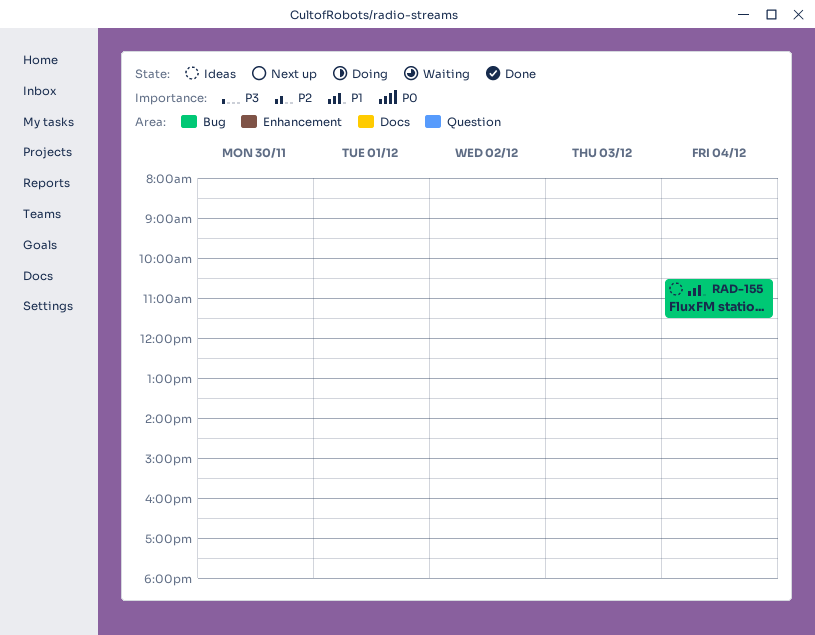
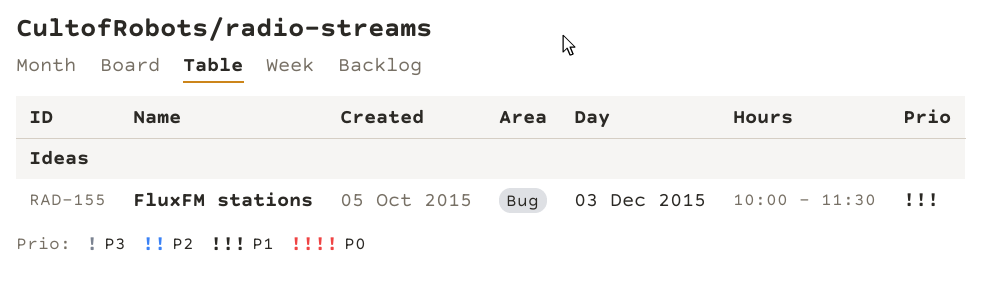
RAD-155, day: Dec 4 -> Dec 3
RAD-155, begins: 10:30 -> 10:00

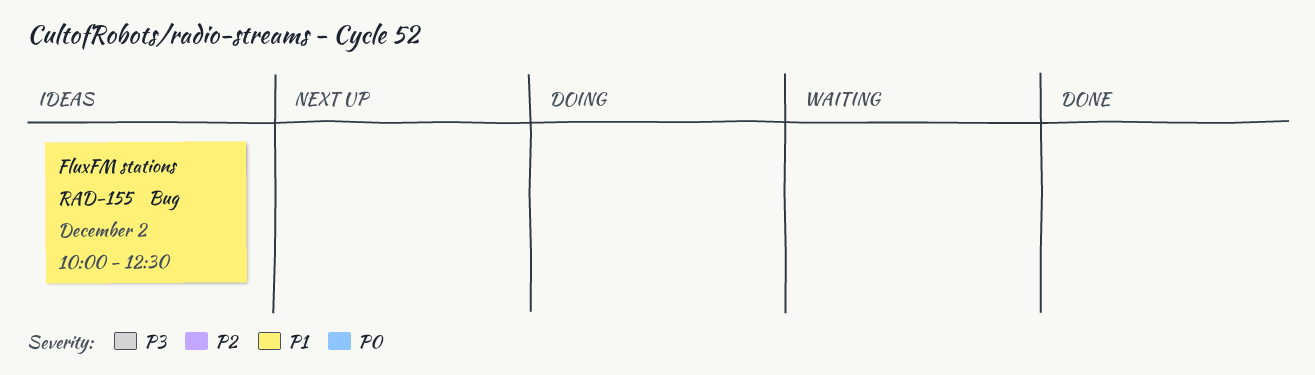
RAD-155, day: Dec 3 -> Dec 2
RAD-155, ends: 11:30 -> 12:30

